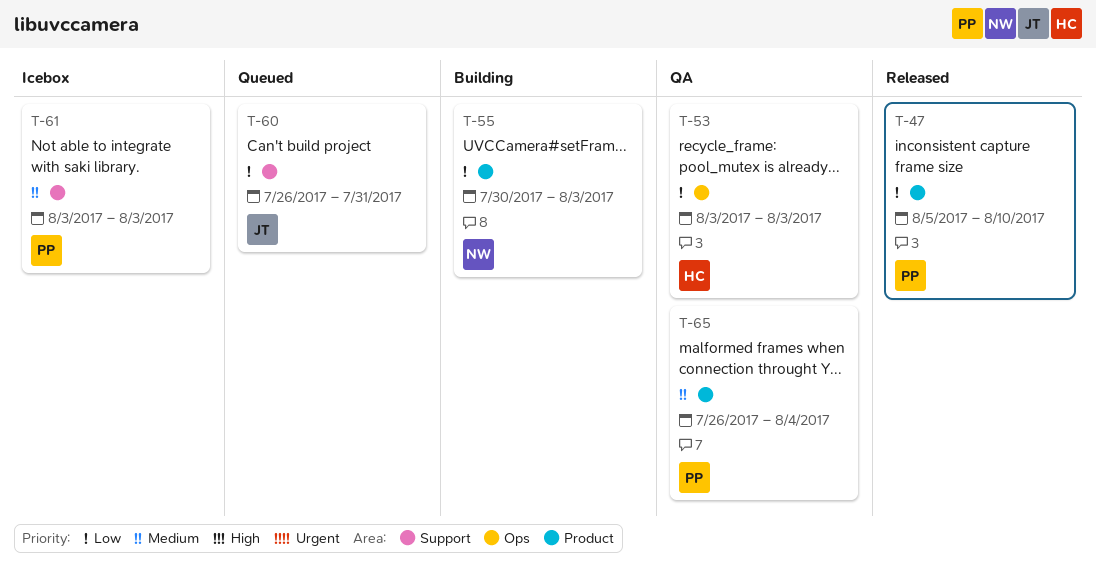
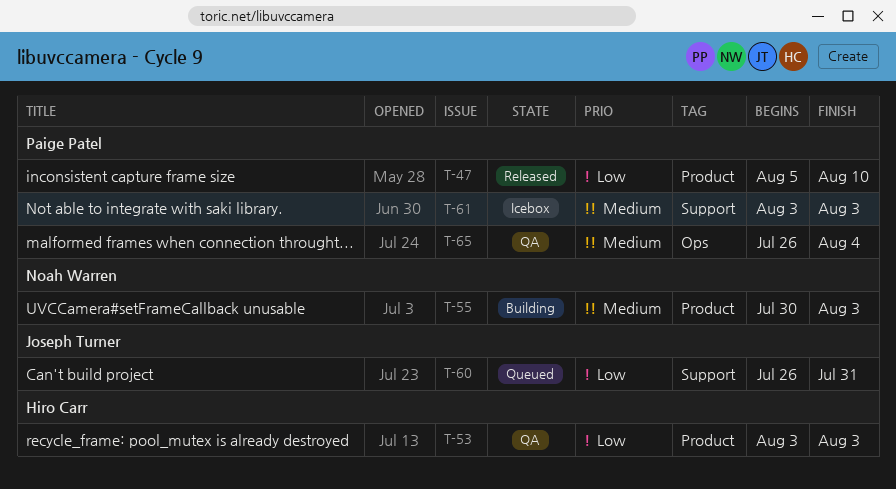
T-53, label: Ops -> Product
T-55, priority: Low -> Medium
T-65, label: Product -> Ops

